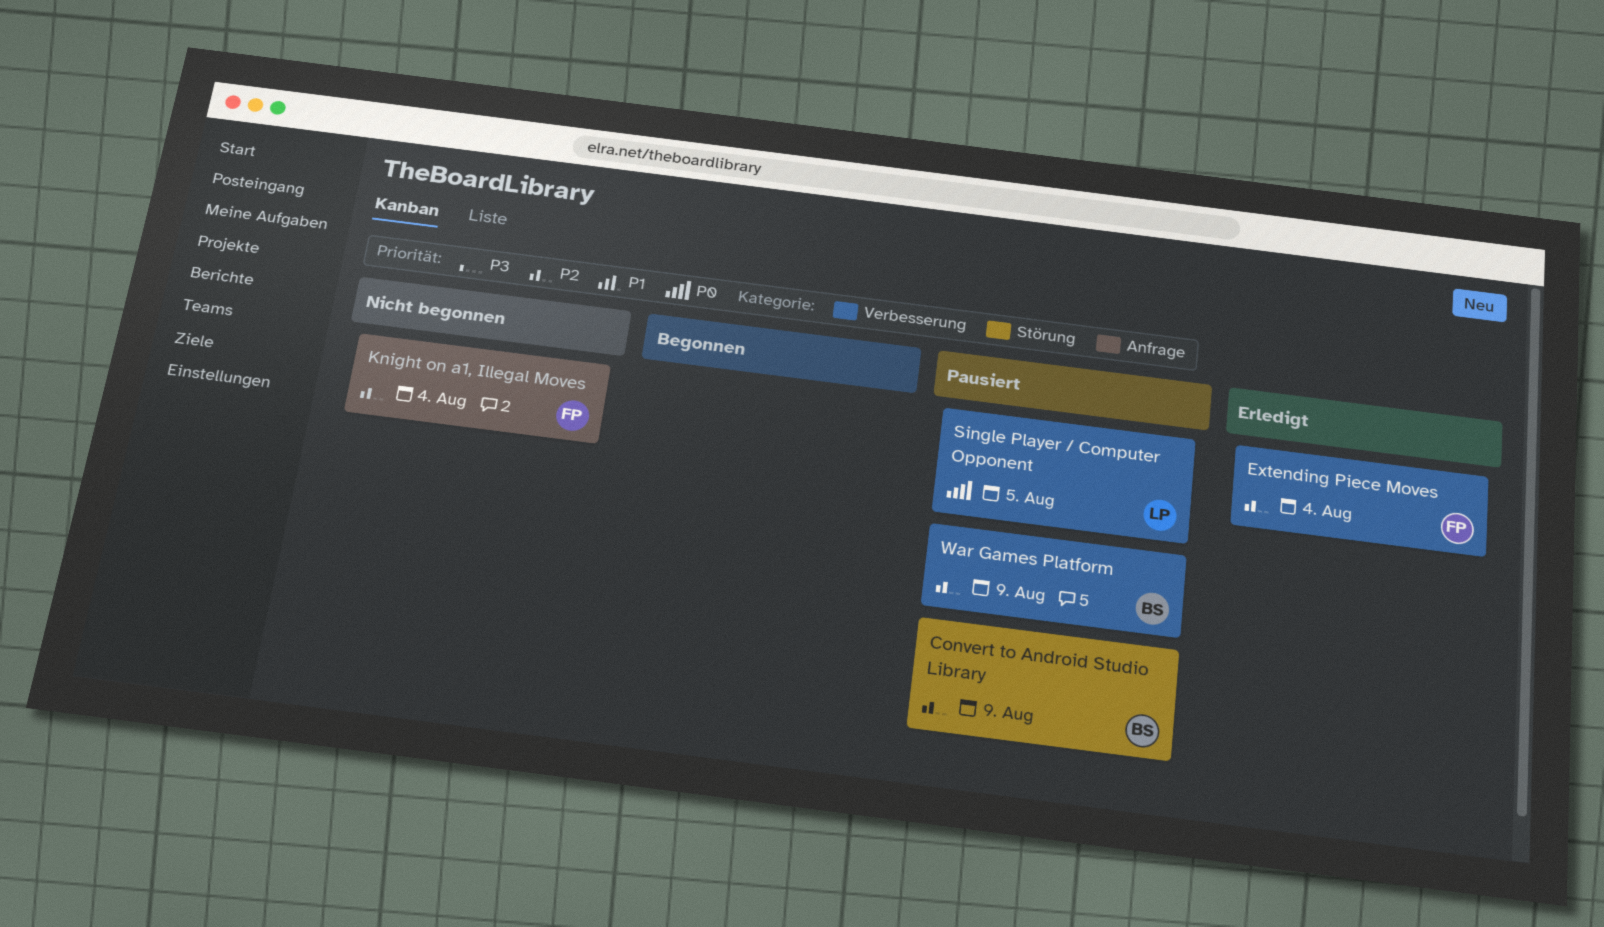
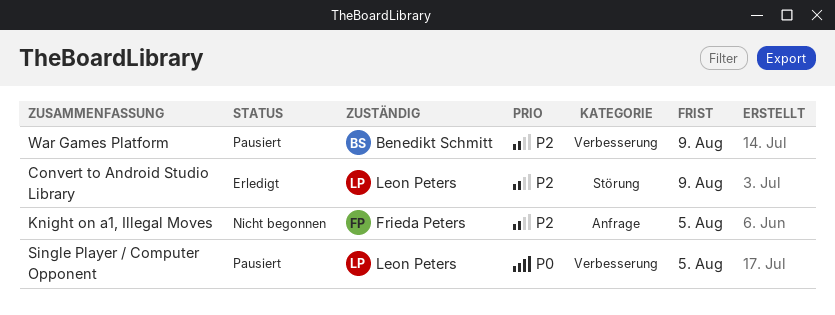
Convert to Android Studio Library, status: Pausiert -> Erledigt
Convert to Android Studio Library, owner: Benedikt Schmitt -> Leon Peters
Extending Piece Moves: present -> none
Knight on a1, Illegal Moves, due: Aug 4 -> Aug 5

